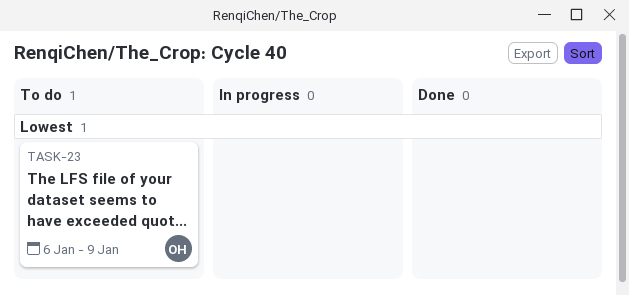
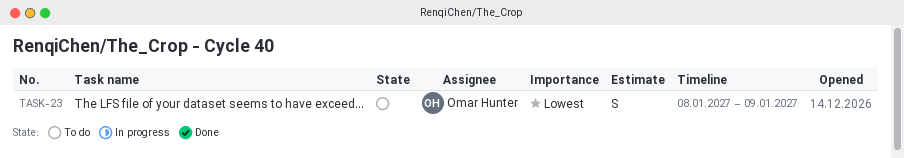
TASK-23, start: Jan 6 -> Jan 8

